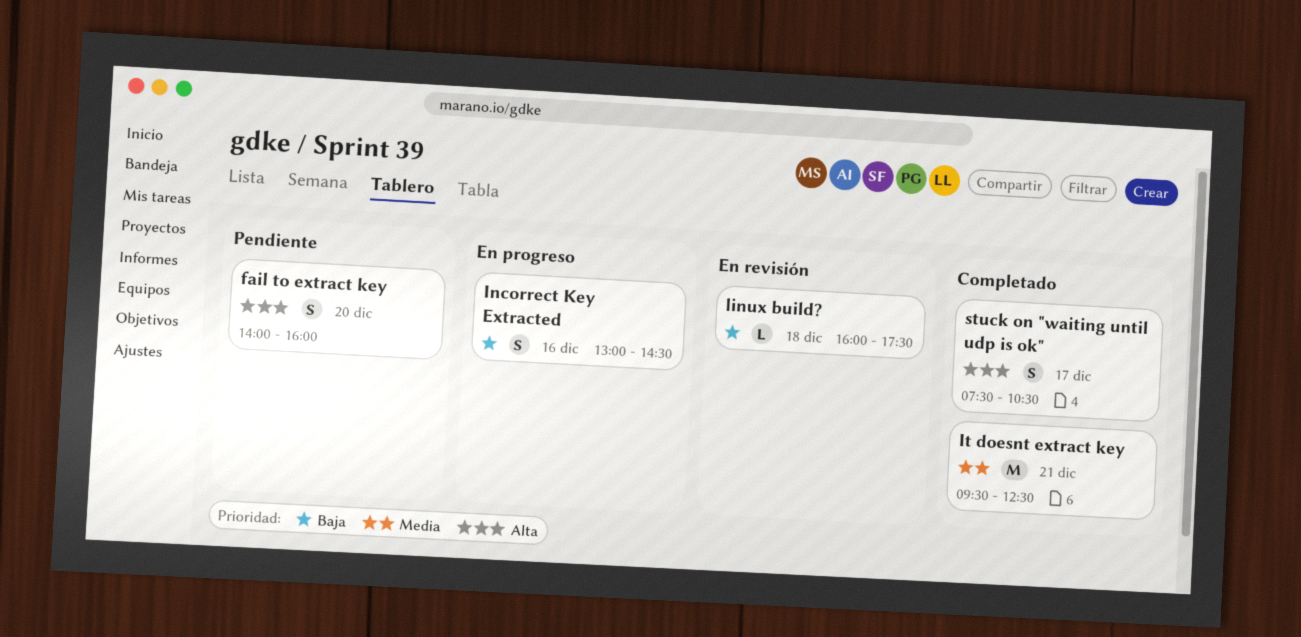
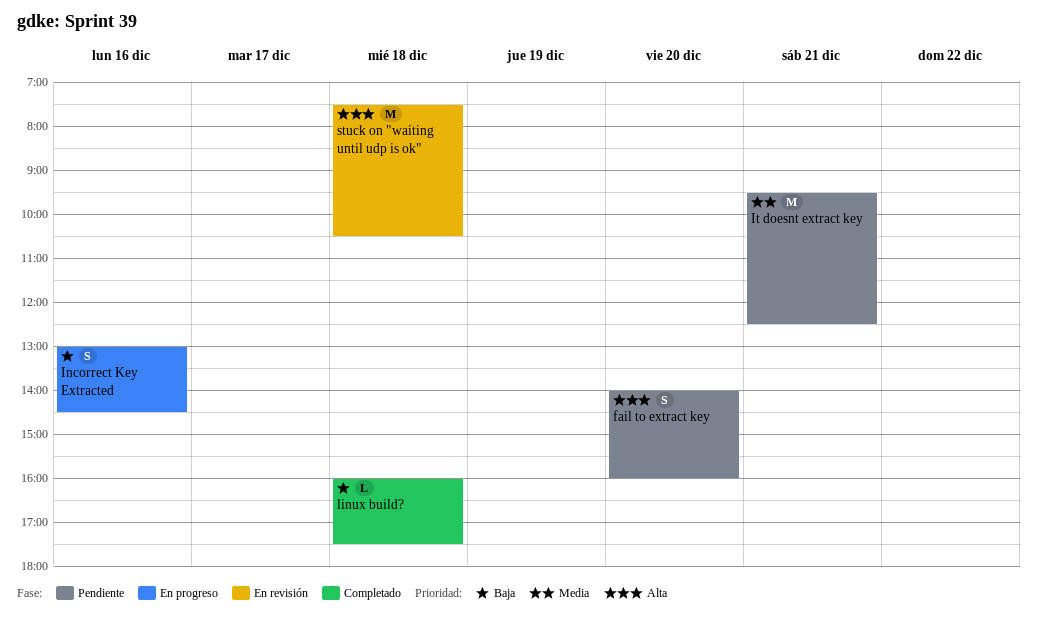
It doesnt extract key, status: Completado -> Pendiente
linux build?, status: En revisión -> Completado
stuck on "waiting until udp is ok", status: Completado -> En revisión
stuck on "waiting until udp is ok", estimate: S -> M
stuck on "waiting until udp is ok", day: Dec 17 -> Dec 18

